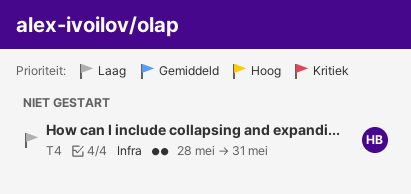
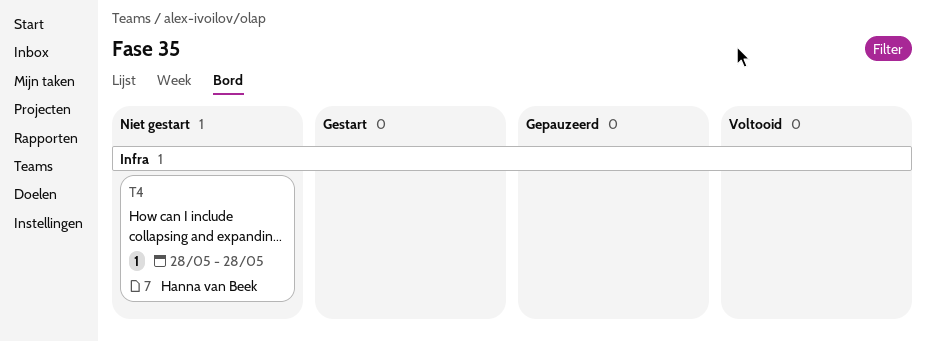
T4, estimate: 2 -> 1
T4, due: May 31 -> May 28

